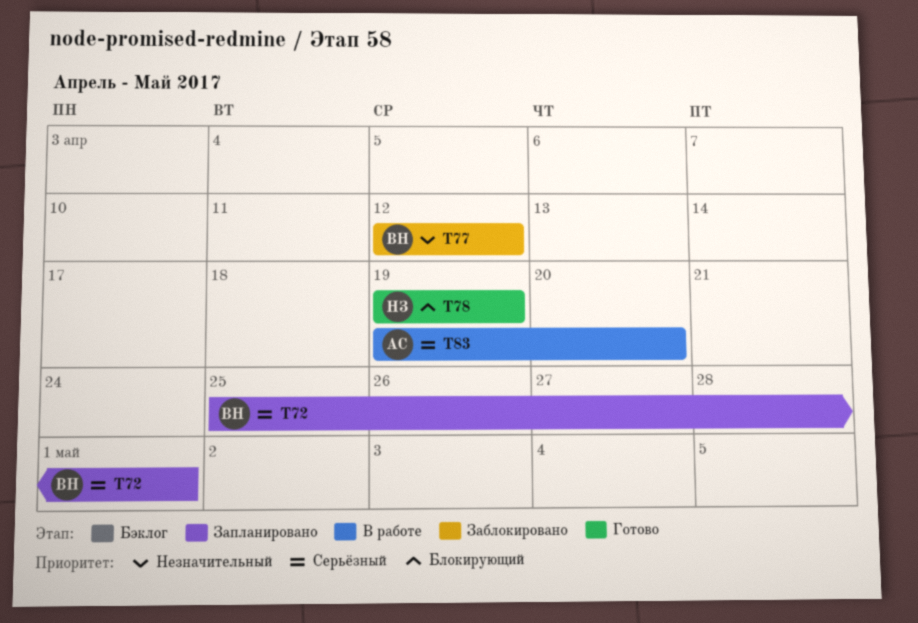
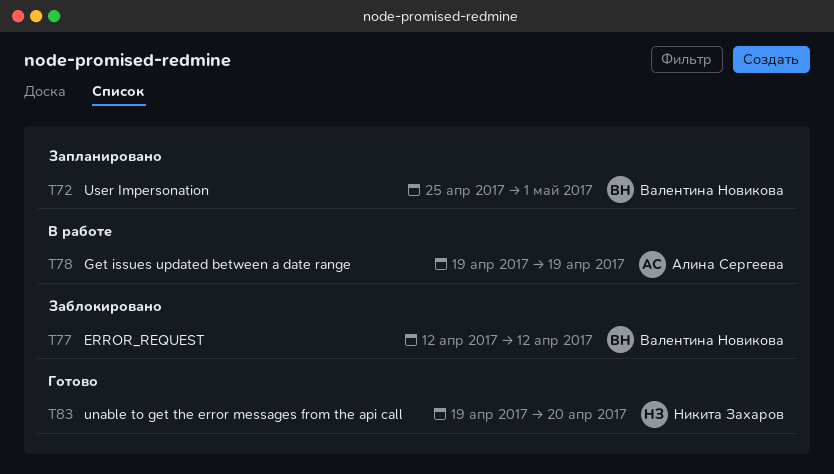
T78, status: Готово -> В работе
T78, owner: Никита Захаров -> Алина Сергеева
T83, status: В работе -> Готово
T83, owner: Алина Сергеева -> Никита Захаров

